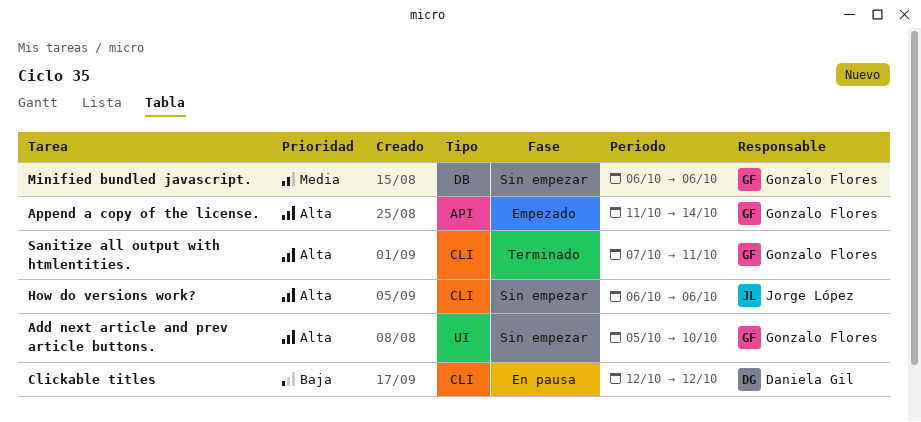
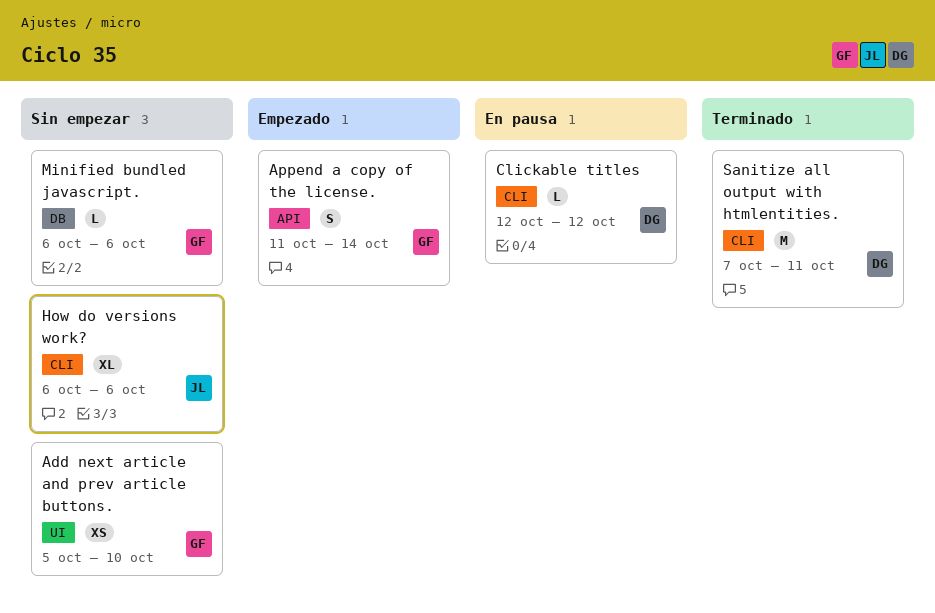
Sanitize all output with htmlentities., owner: Gonzalo Flores -> Daniela Gil

